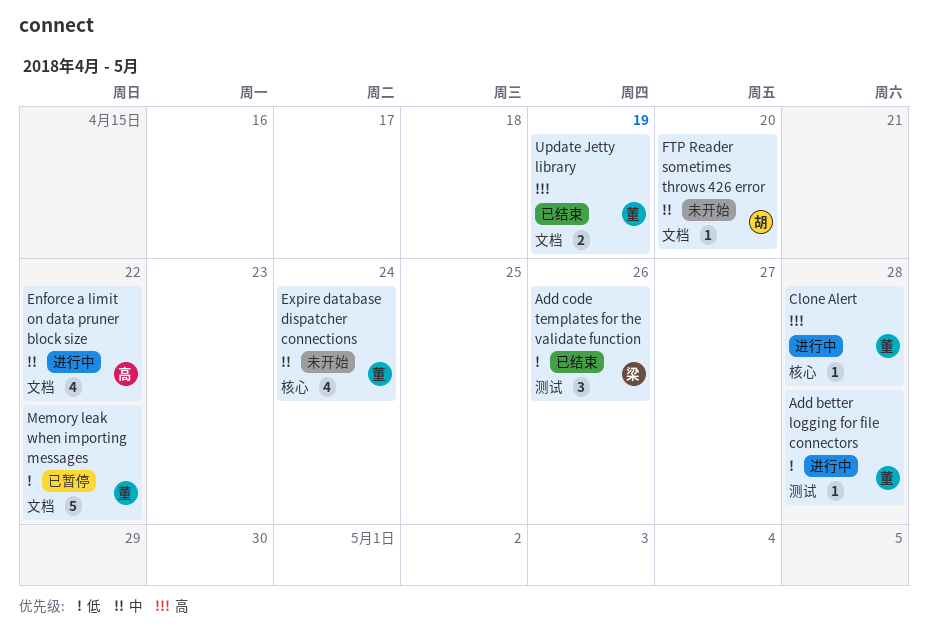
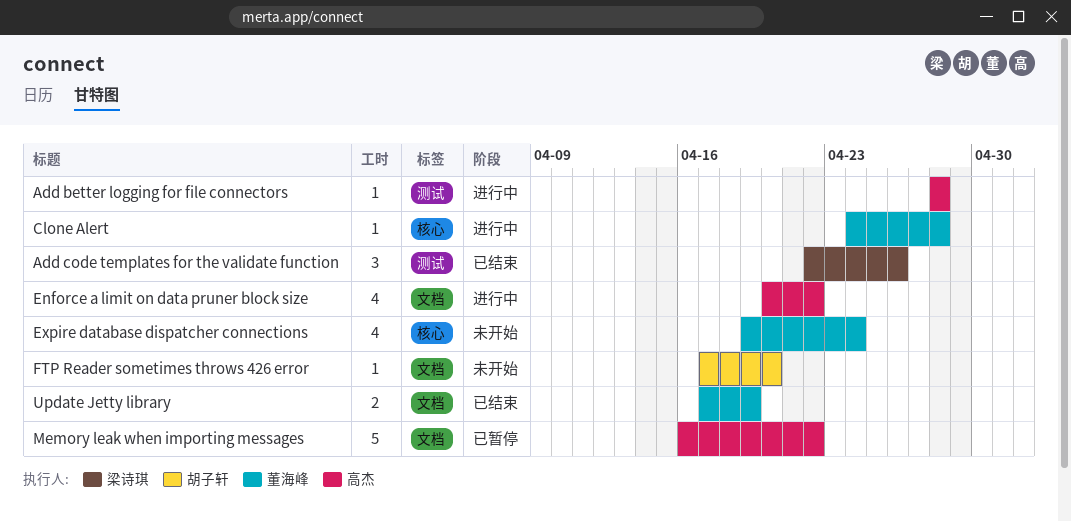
Add better logging for file connectors, owner: 董海峰 -> 高杰
Memory leak when importing messages, owner: 董海峰 -> 高杰

